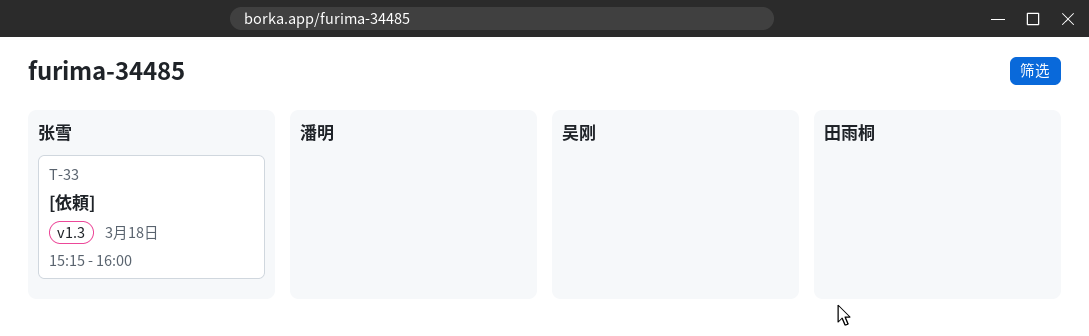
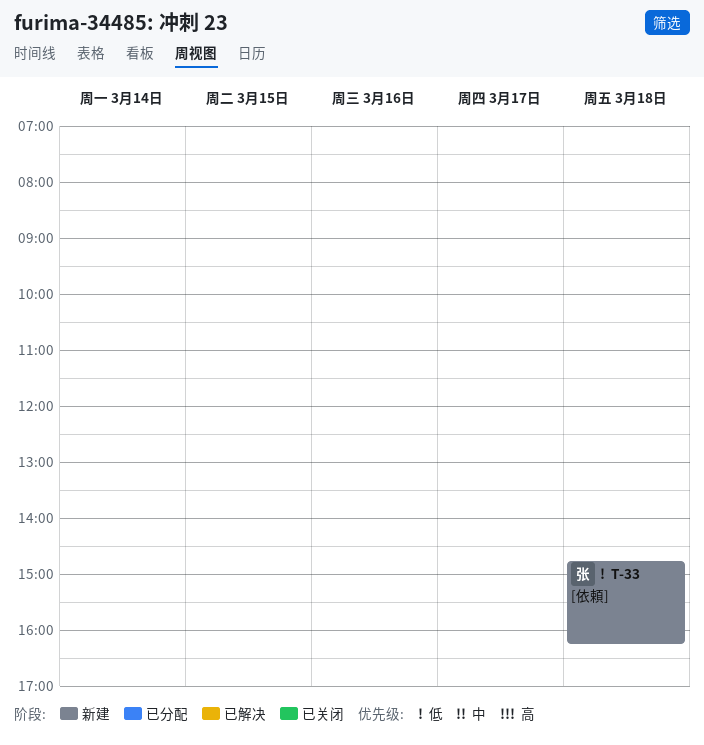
T-33, begins: 15:15 -> 14:45
T-33, ends: 16:00 -> 16:15

